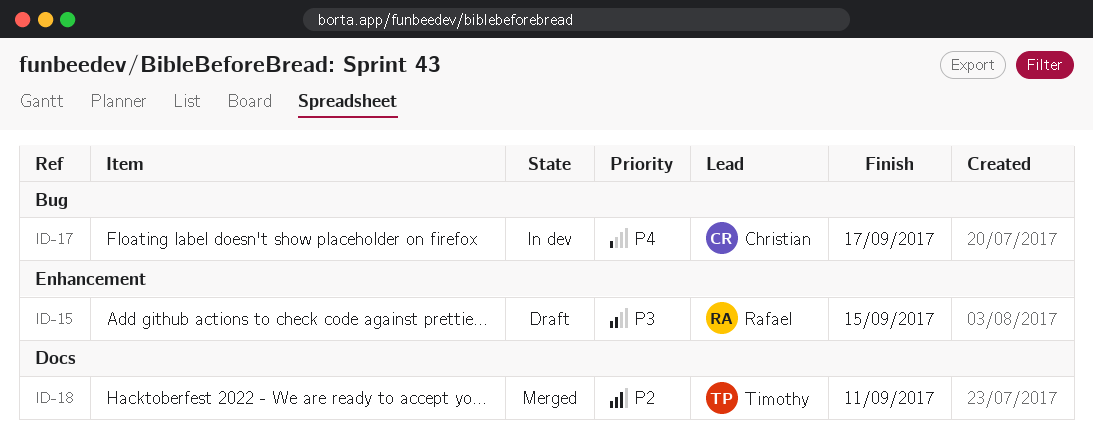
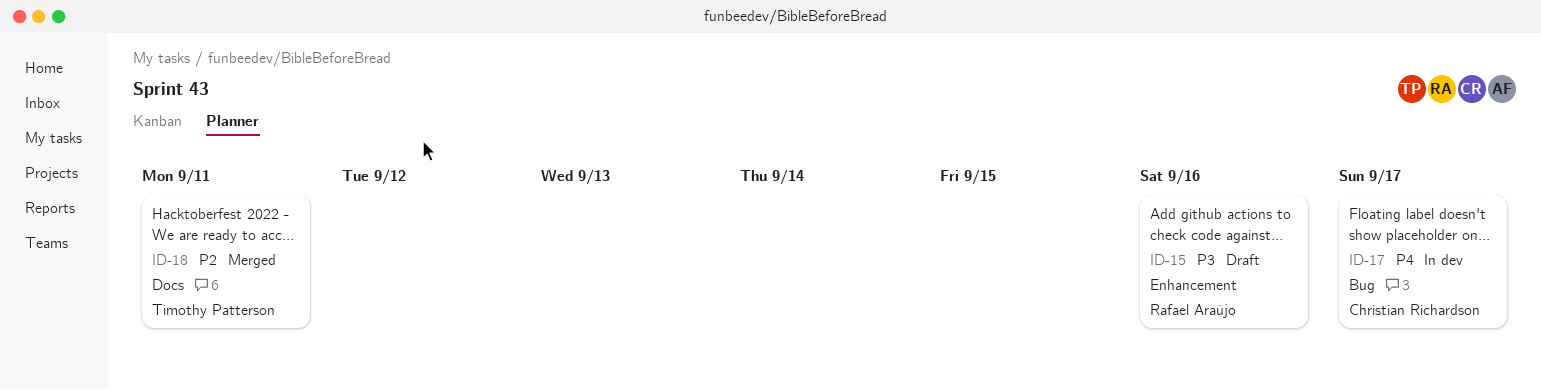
ID-15, due: Sep 15 -> Sep 16

